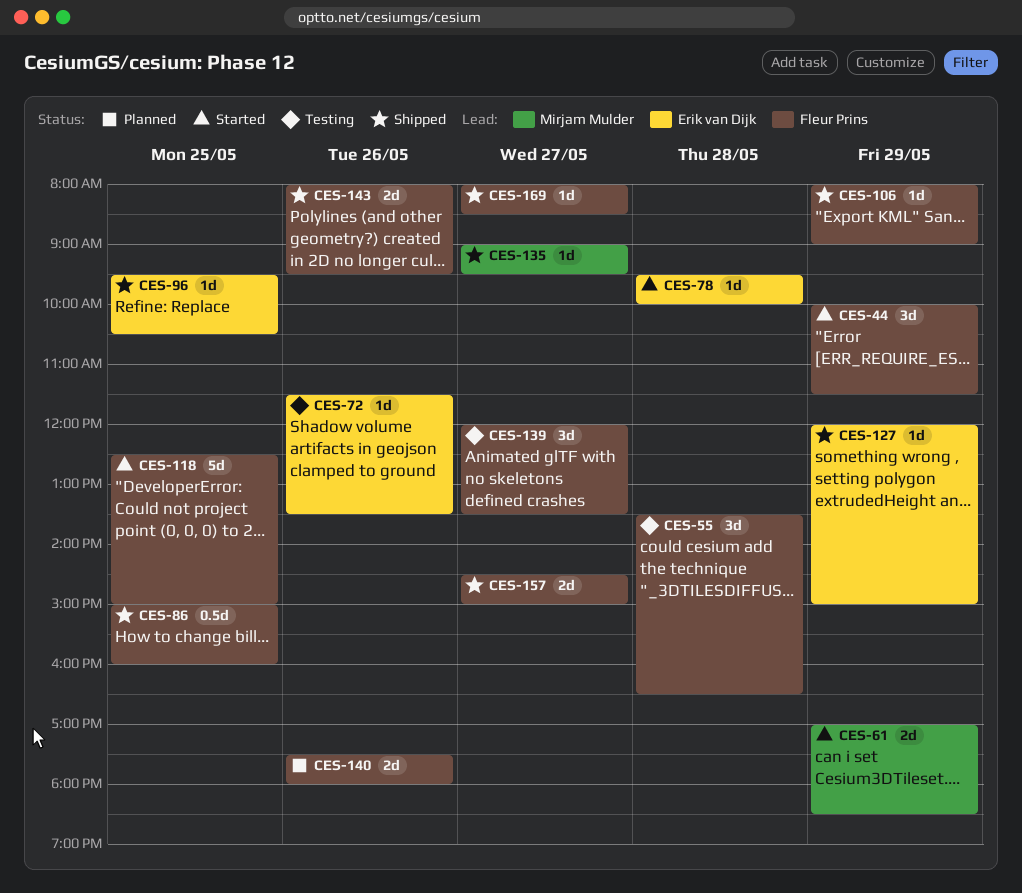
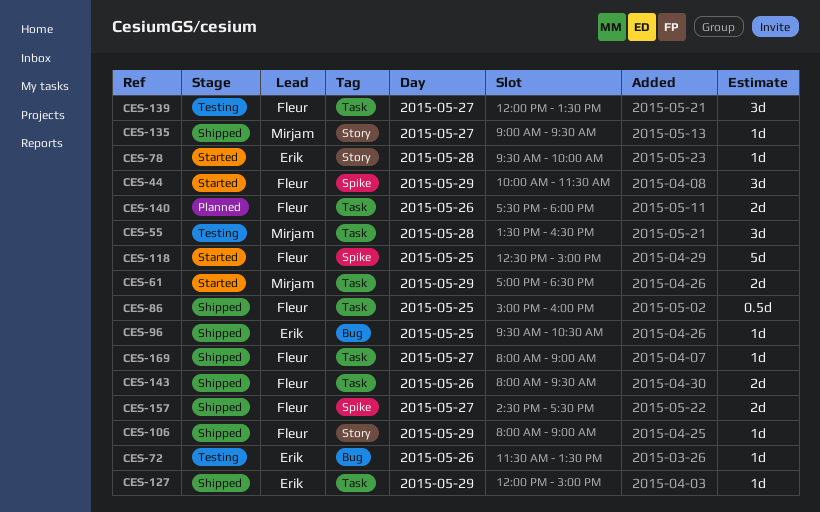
CES-55, owner: Fleur Prins -> Mirjam Mulder
CES-157, ends: 15:00 -> 17:30
CES-169, ends: 08:30 -> 09:00

